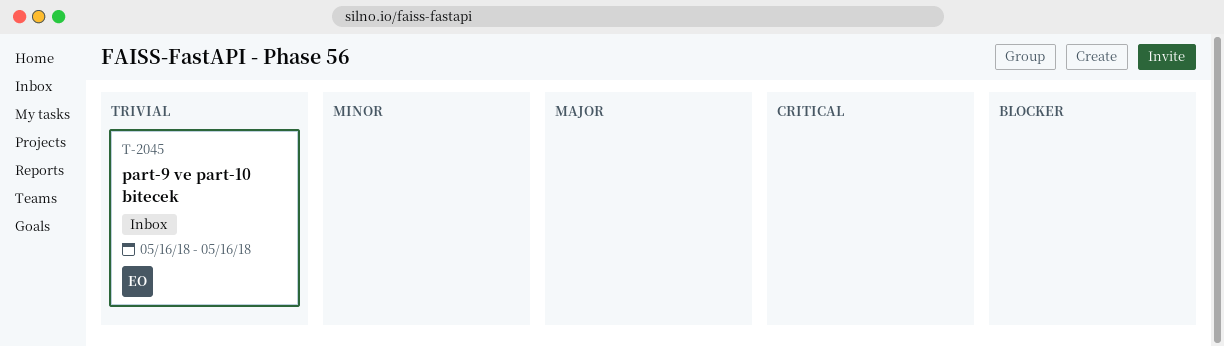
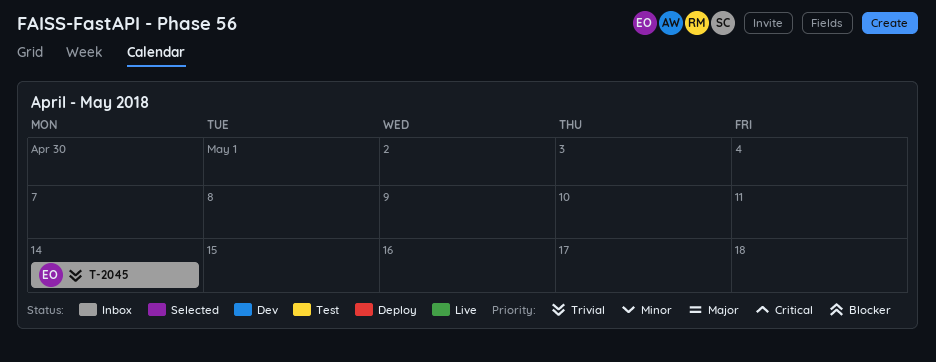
T-2045, start: May 16 -> May 14
T-2045, due: May 16 -> May 14

